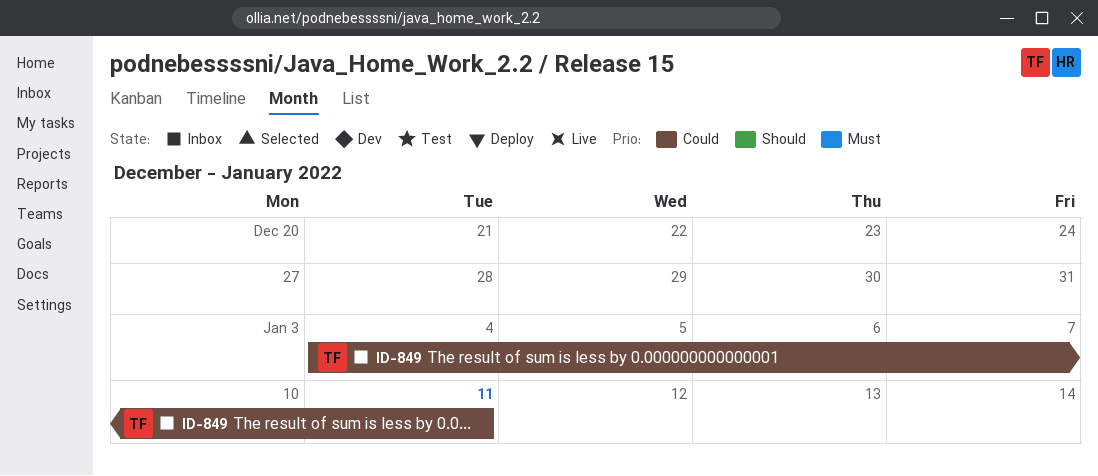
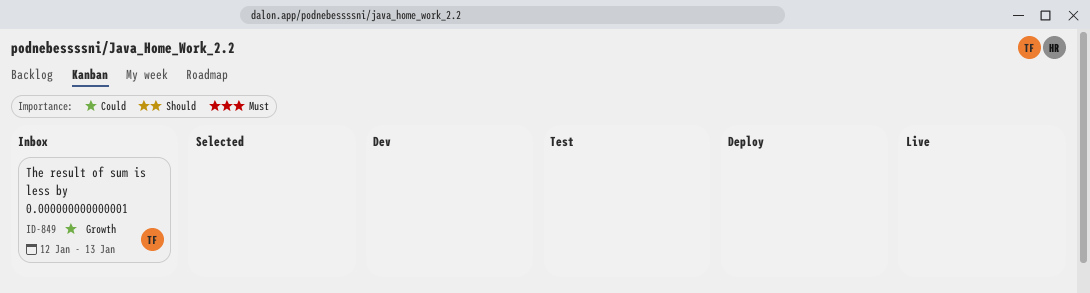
ID-849, start: Jan 4 -> Jan 12
ID-849, due: Jan 11 -> Jan 13

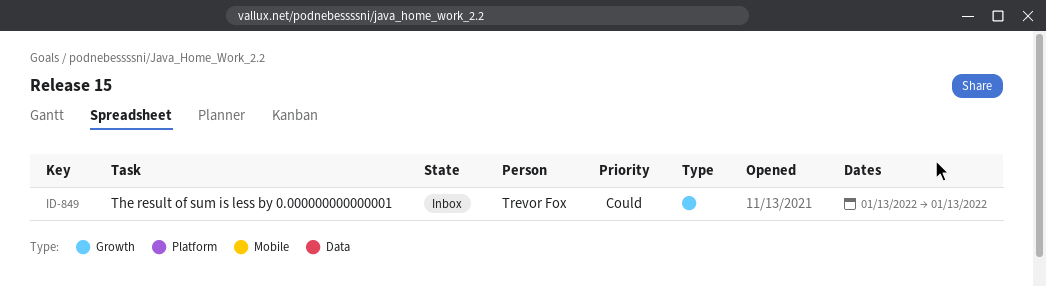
ID-849, start: Jan 12 -> Jan 13

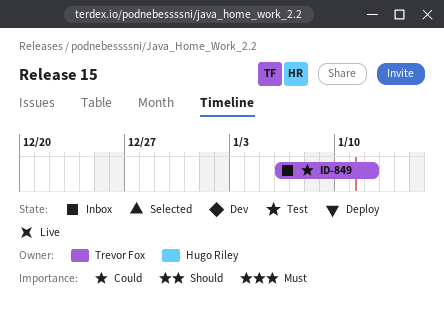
ID-849, start: Jan 13 -> Jan 6
ID-849, due: Jan 13 -> Jan 12

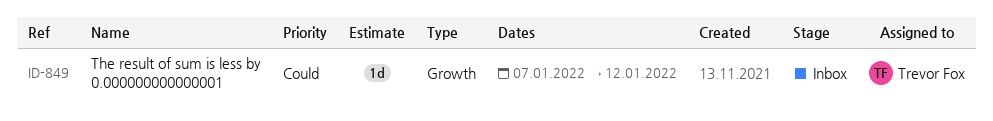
ID-849, start: Jan 6 -> Jan 7

